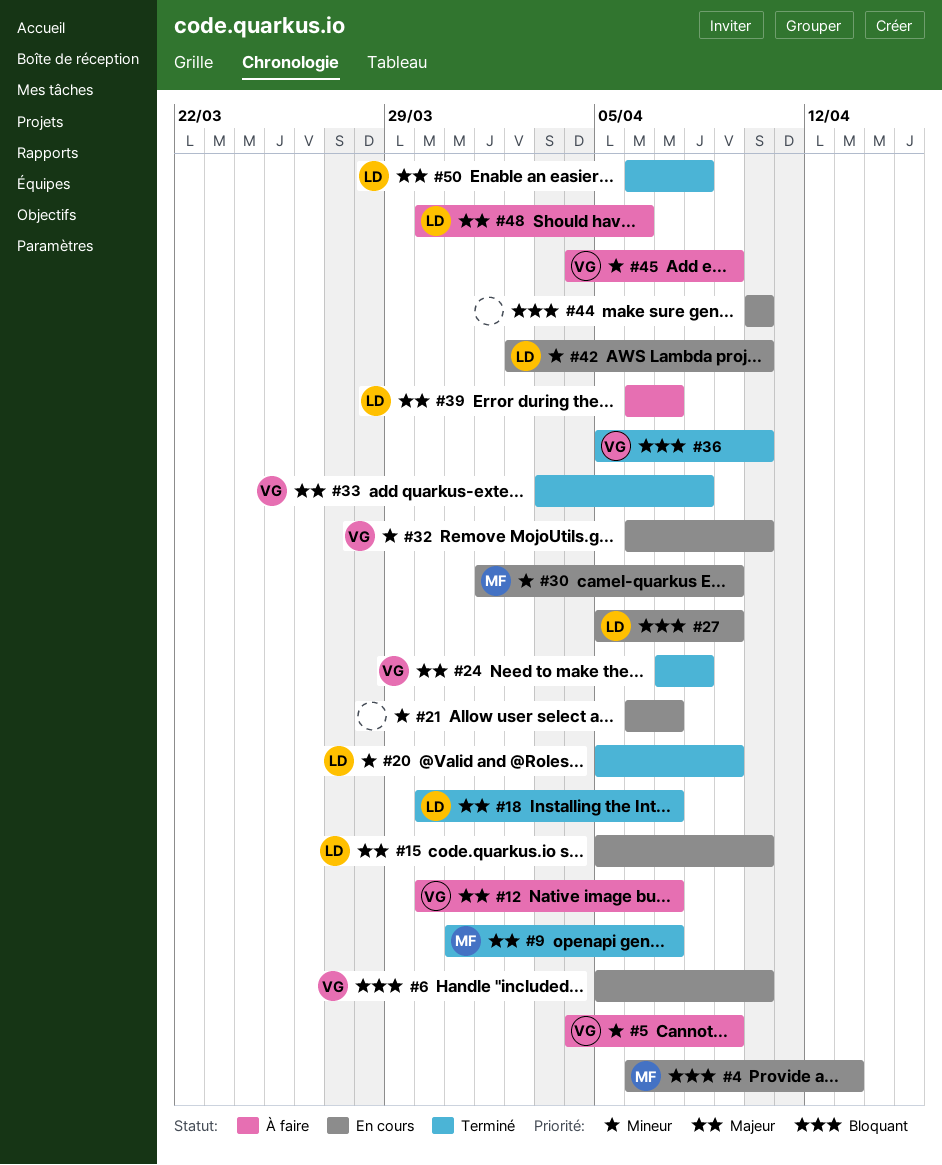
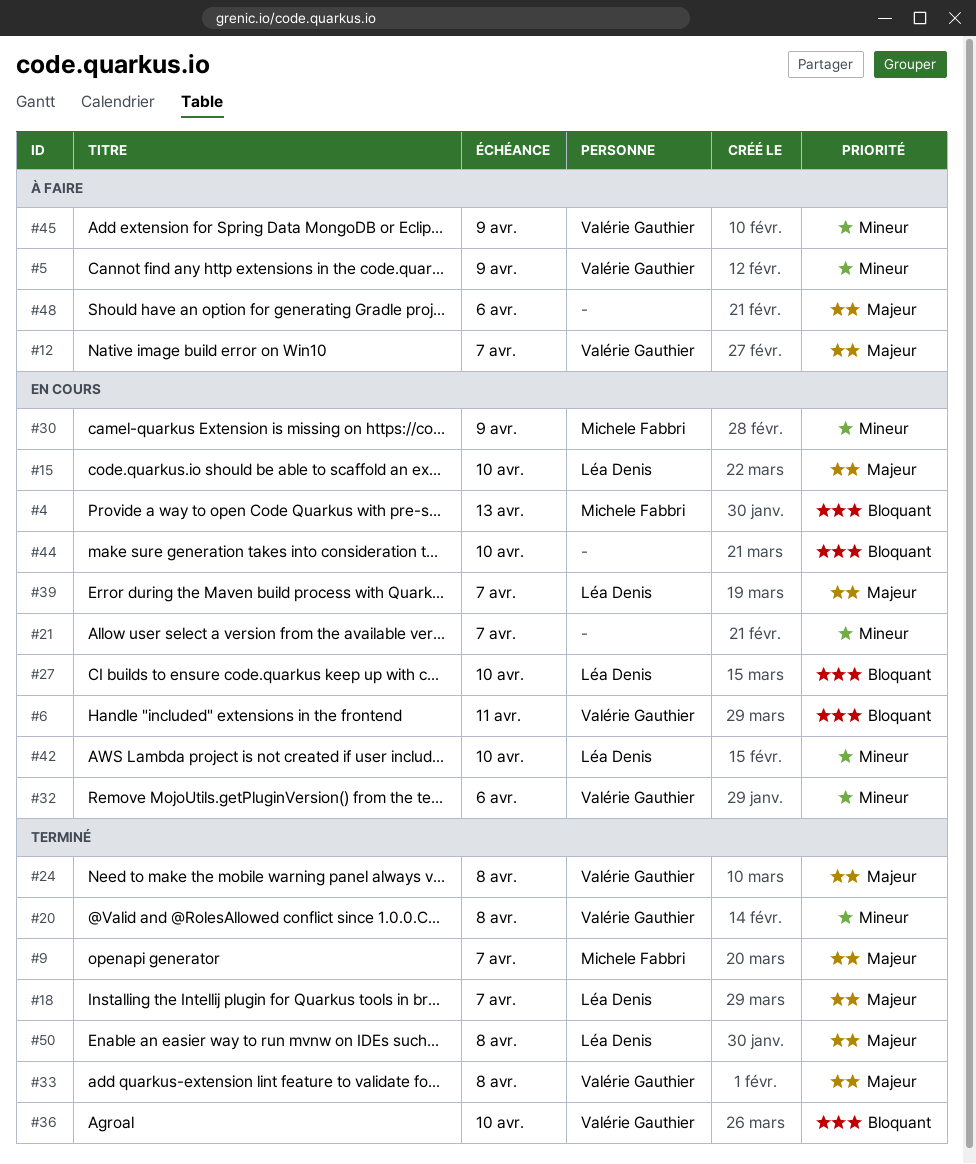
#6, due: Apr 10 -> Apr 11
#20, owner: Léa Denis -> Valérie Gauthier
#20, due: Apr 9 -> Apr 8
#27, due: Apr 9 -> Apr 10
#32, due: Apr 10 -> Apr 6
#39, status: À faire -> En cours
#48, owner: Léa Denis -> none

